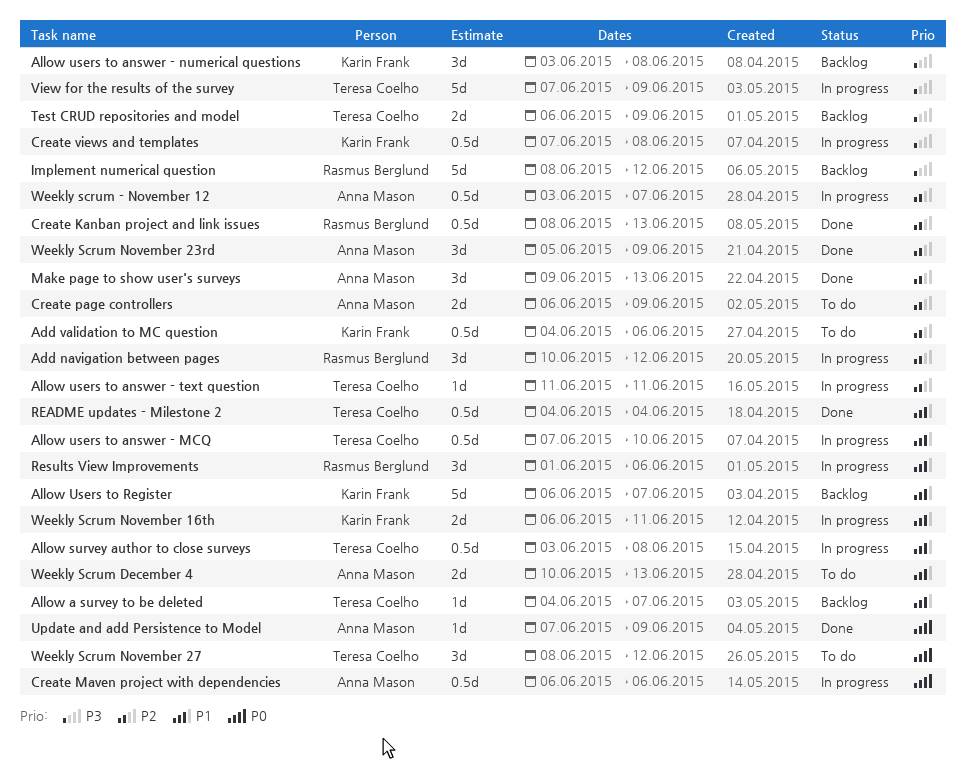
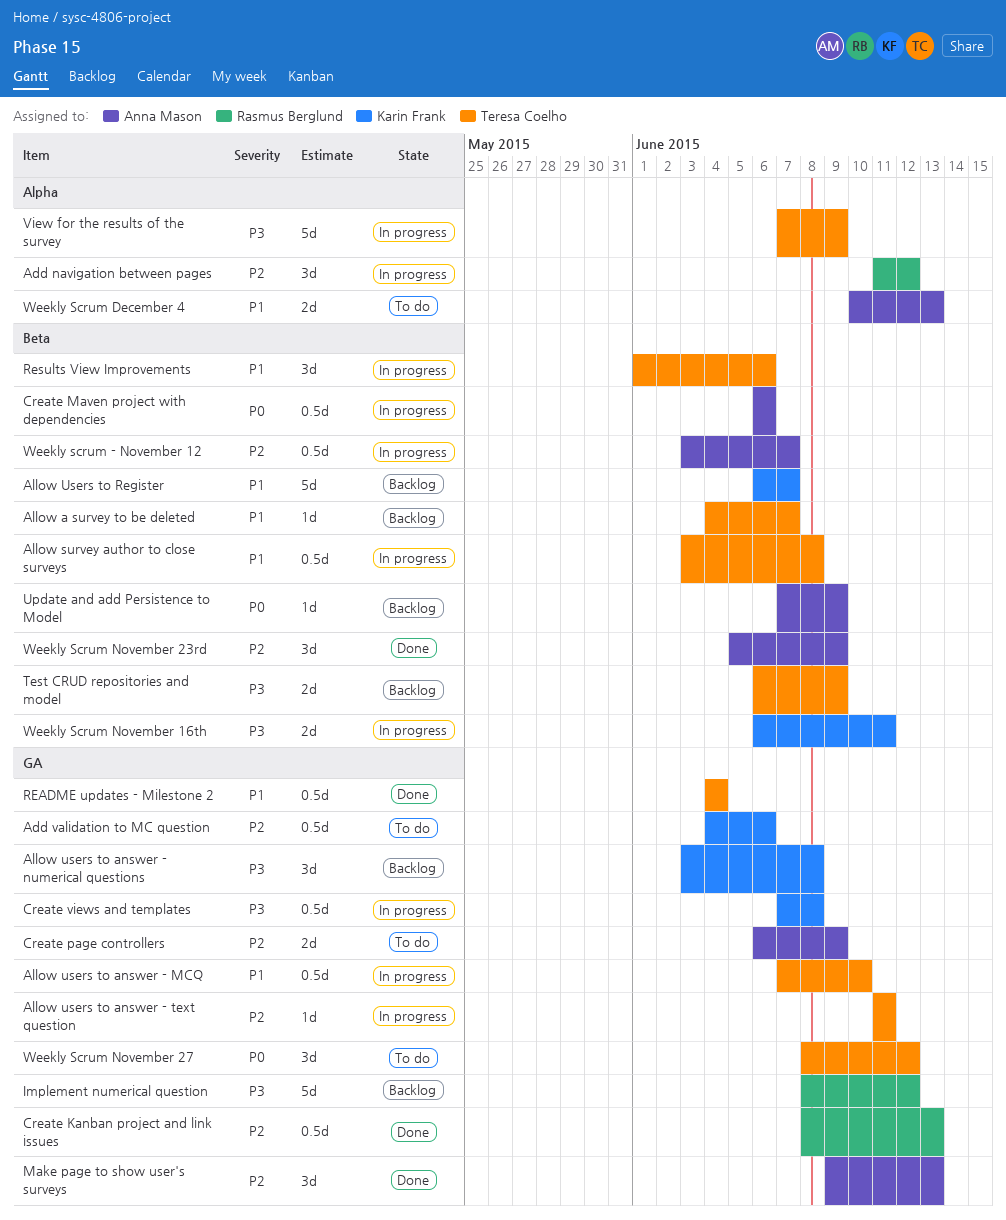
Add navigation between pages, start: Jun 10 -> Jun 11
Results View Improvements, owner: Rasmus Berglund -> Teresa Coelho
Update and add Persistence to Model, status: Done -> Backlog
Weekly Scrum November 16th, priority: P1 -> P3

